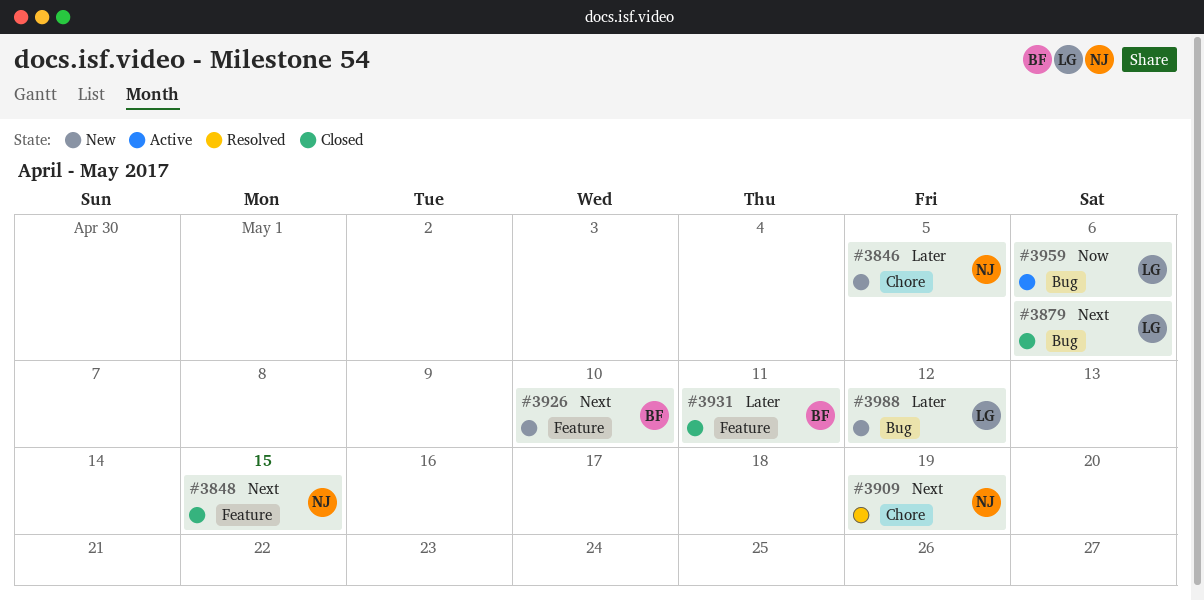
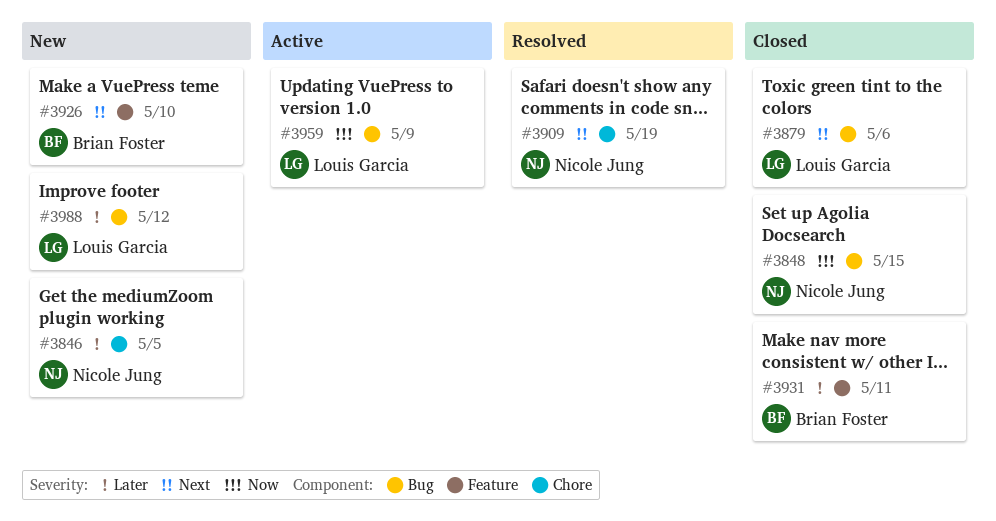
#3848, priority: Next -> Now
#3848, label: Feature -> Bug
#3959, due: May 6 -> May 9

